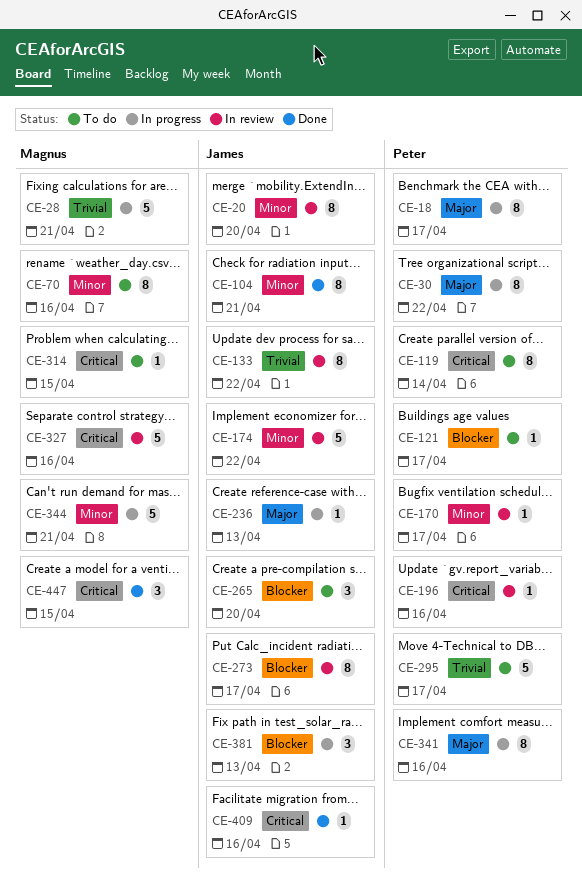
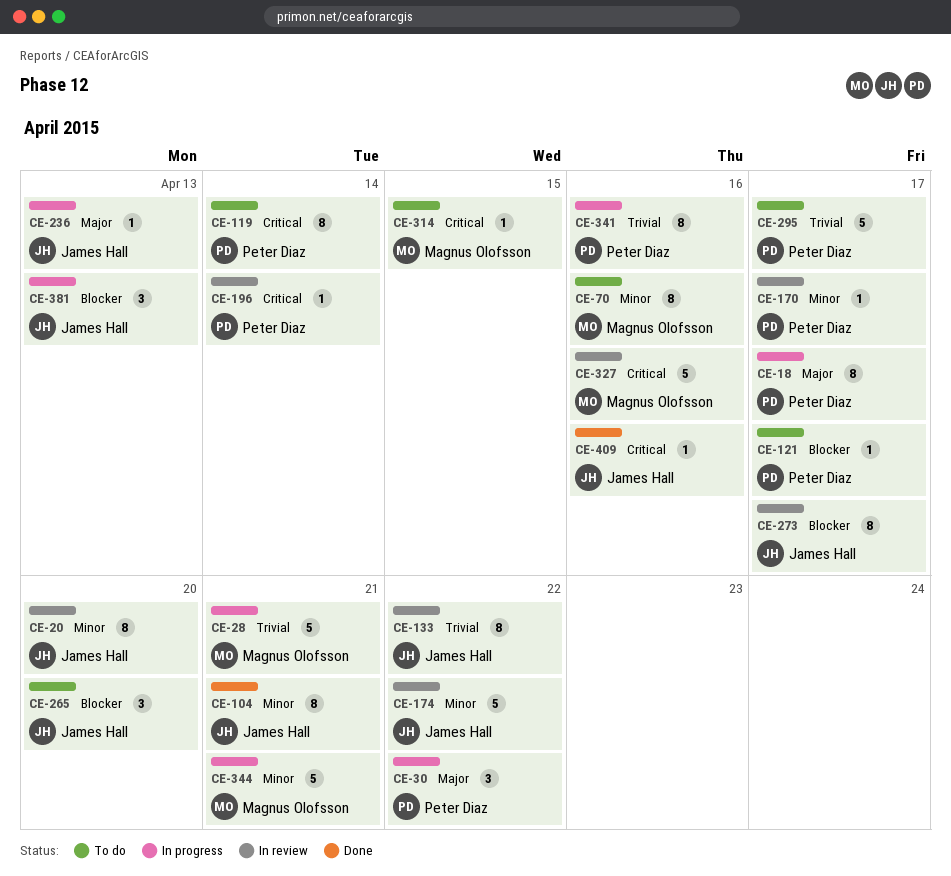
CE-30, estimate: 8 -> 3
CE-196, due: Apr 16 -> Apr 14
CE-341, priority: Major -> Trivial
CE-447: present -> none

